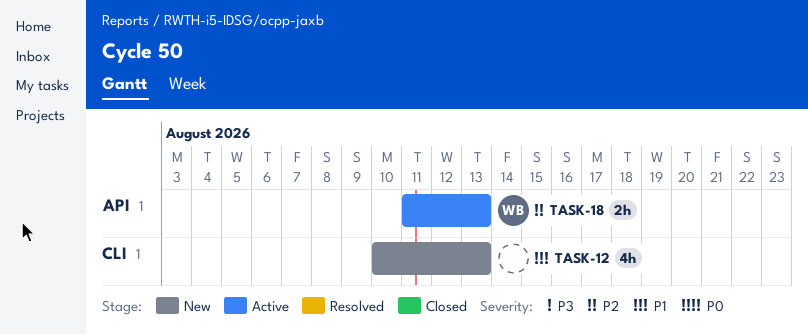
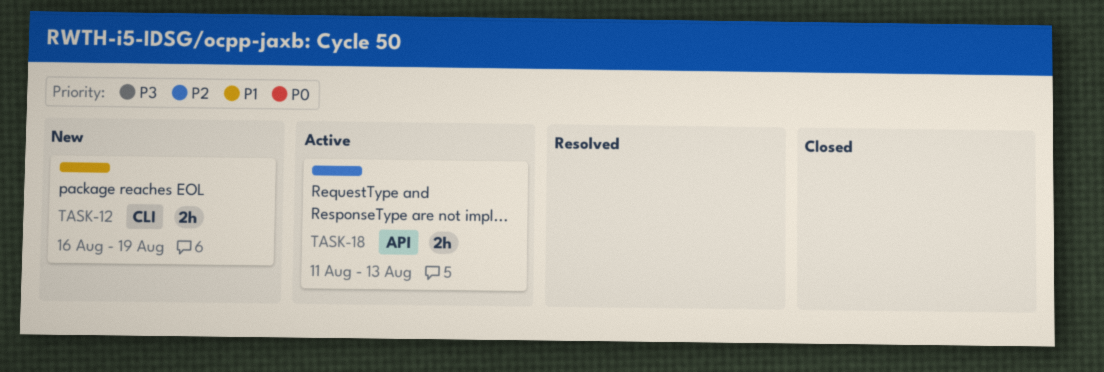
TASK-12, estimate: 4h -> 2h
TASK-12, start: Aug 10 -> Aug 16
TASK-12, due: Aug 13 -> Aug 19

